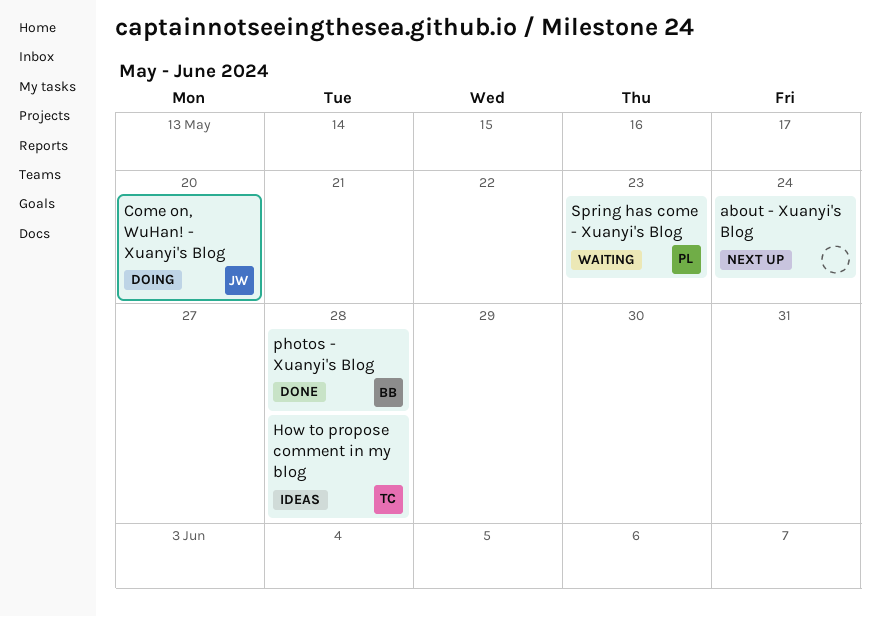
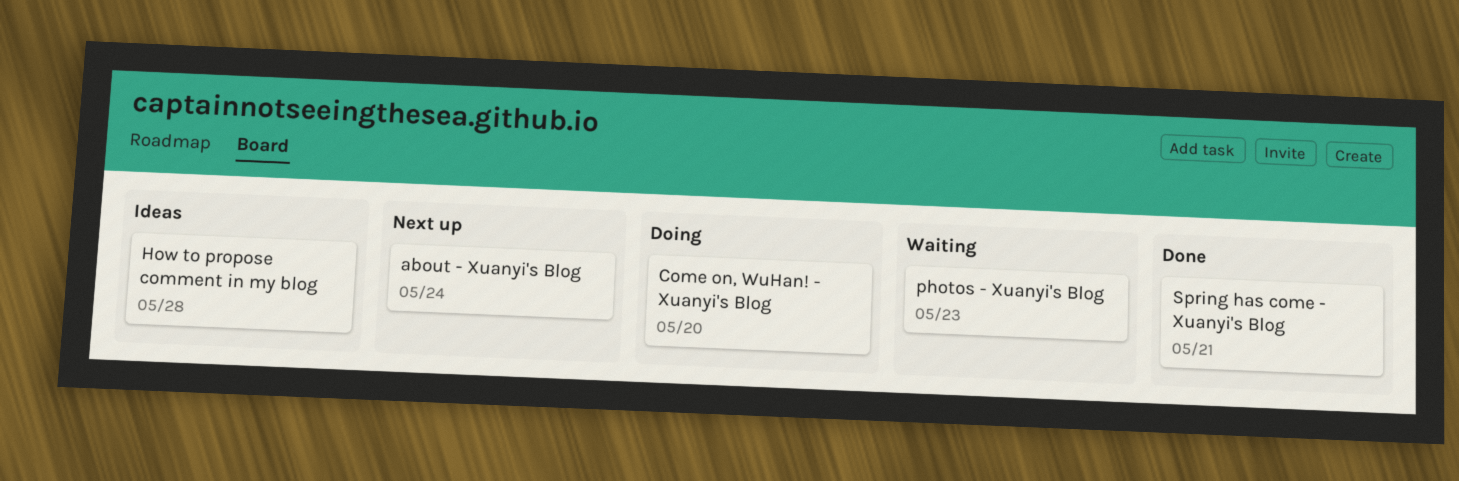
photos - Xuanyi's Blog, status: Done -> Waiting
photos - Xuanyi's Blog, due: May 28 -> May 23
Spring has come - Xuanyi's Blog, status: Waiting -> Done
Spring has come - Xuanyi's Blog, due: May 23 -> May 21

